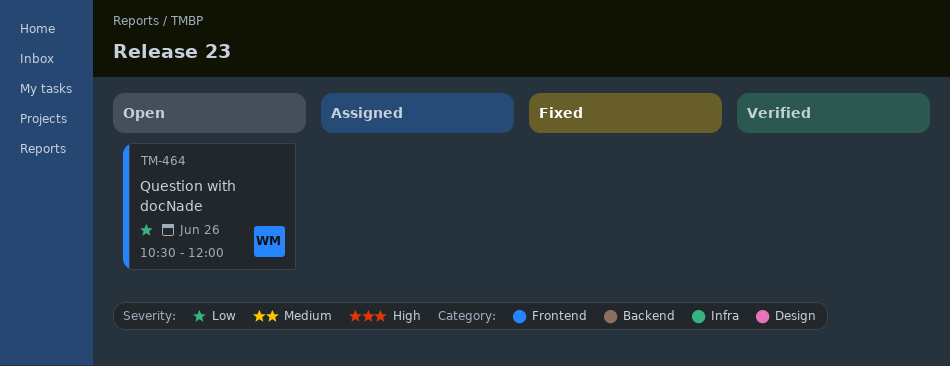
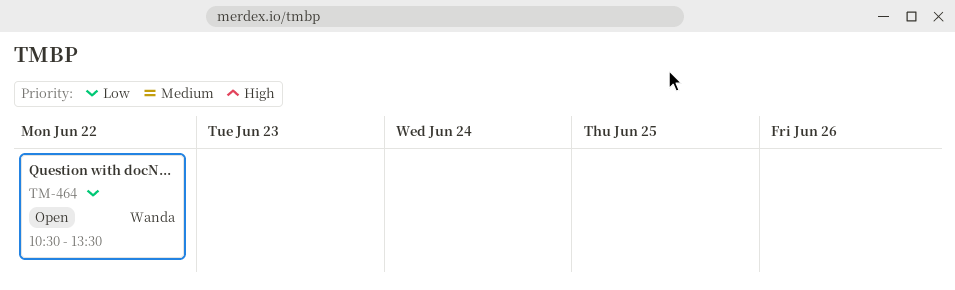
TM-464, day: Jun 26 -> Jun 22
TM-464, ends: 12:00 -> 13:30

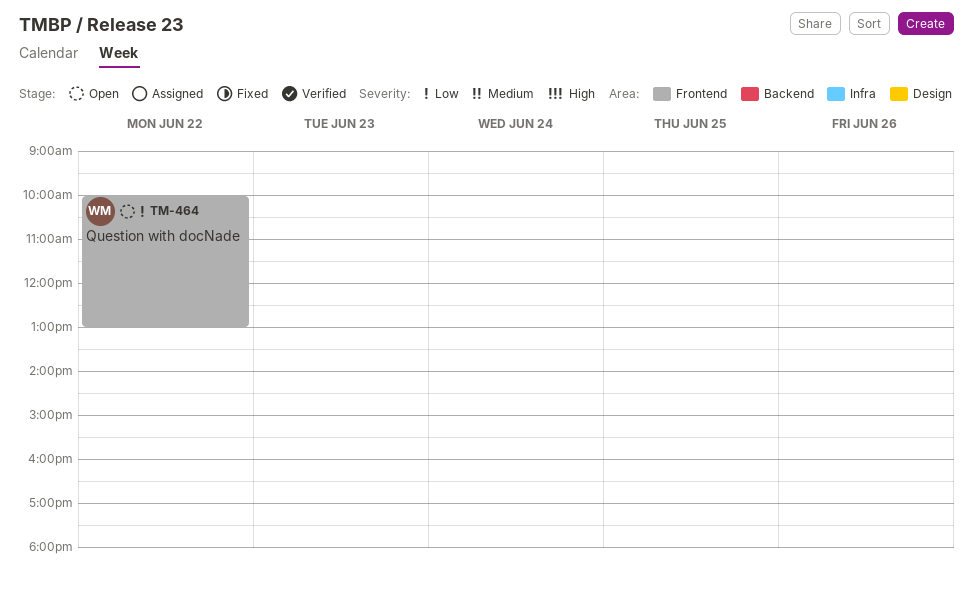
TM-464, begins: 10:30 -> 10:00
TM-464, ends: 13:30 -> 13:00

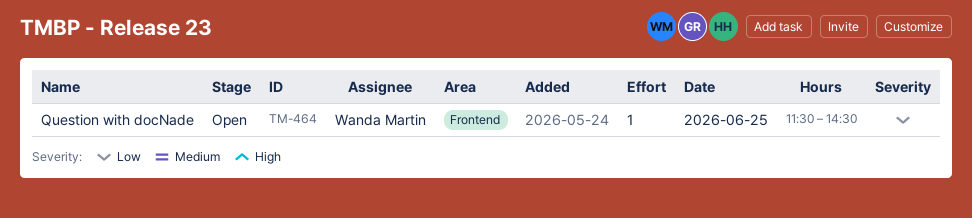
TM-464, day: Jun 22 -> Jun 25
TM-464, begins: 10:00 -> 11:30
TM-464, ends: 13:00 -> 14:30

